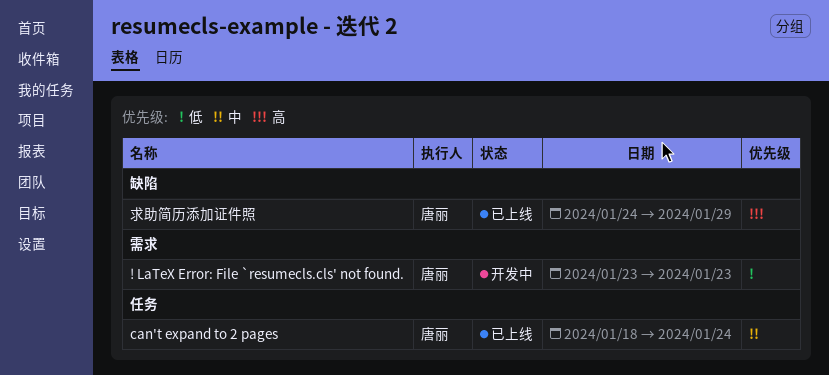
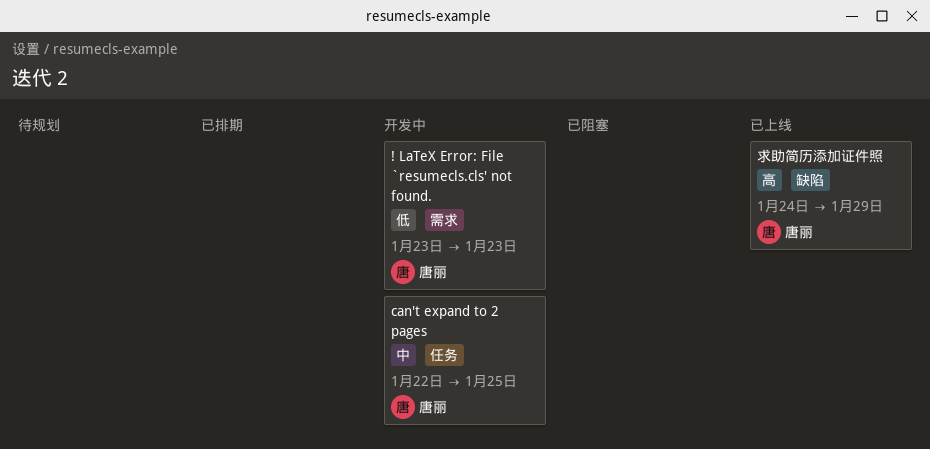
can't expand to 2 pages, status: 已上线 -> 开发中
can't expand to 2 pages, start: Jan 18 -> Jan 22
can't expand to 2 pages, due: Jan 24 -> Jan 25

